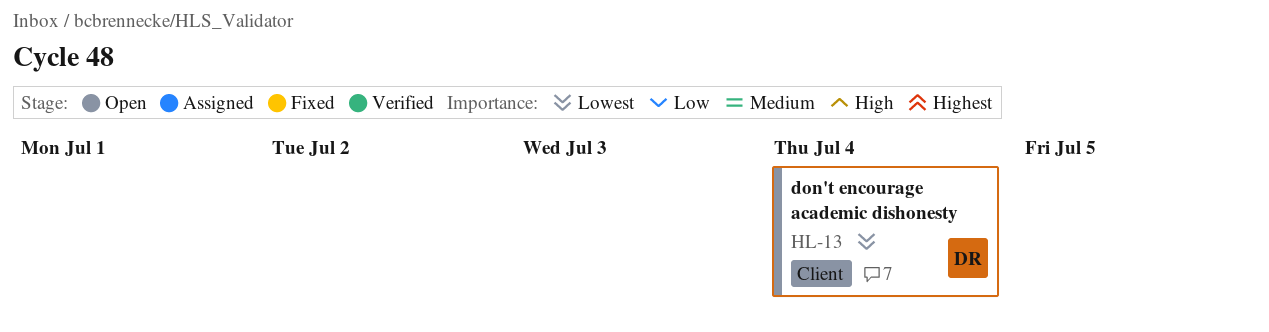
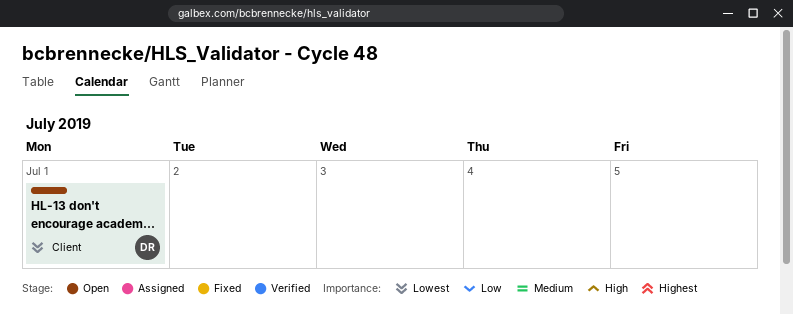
HL-13, due: Jul 4 -> Jul 1

